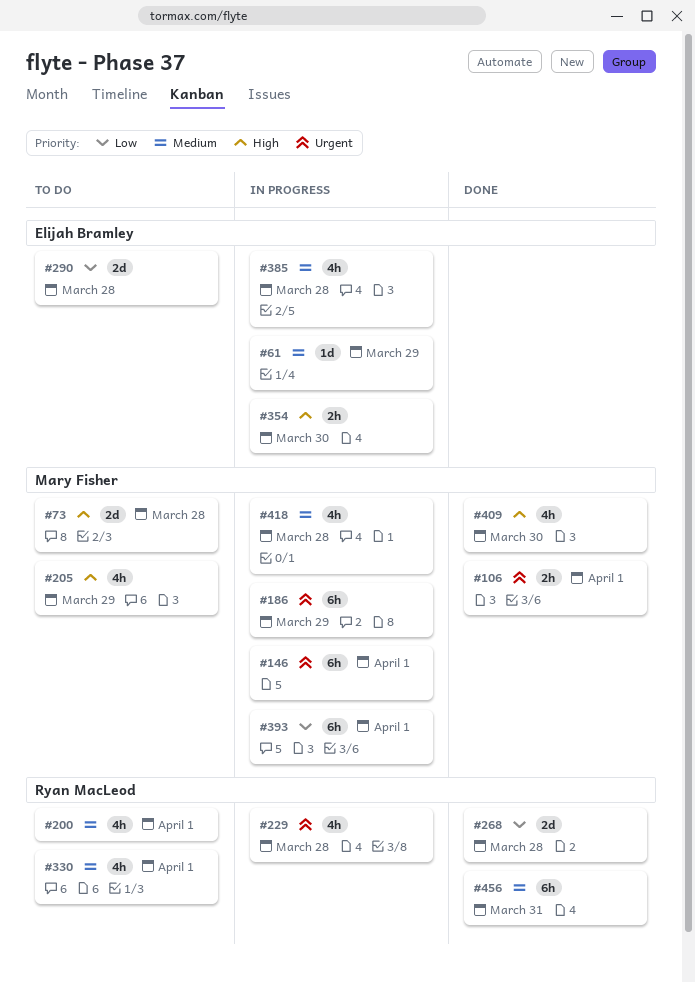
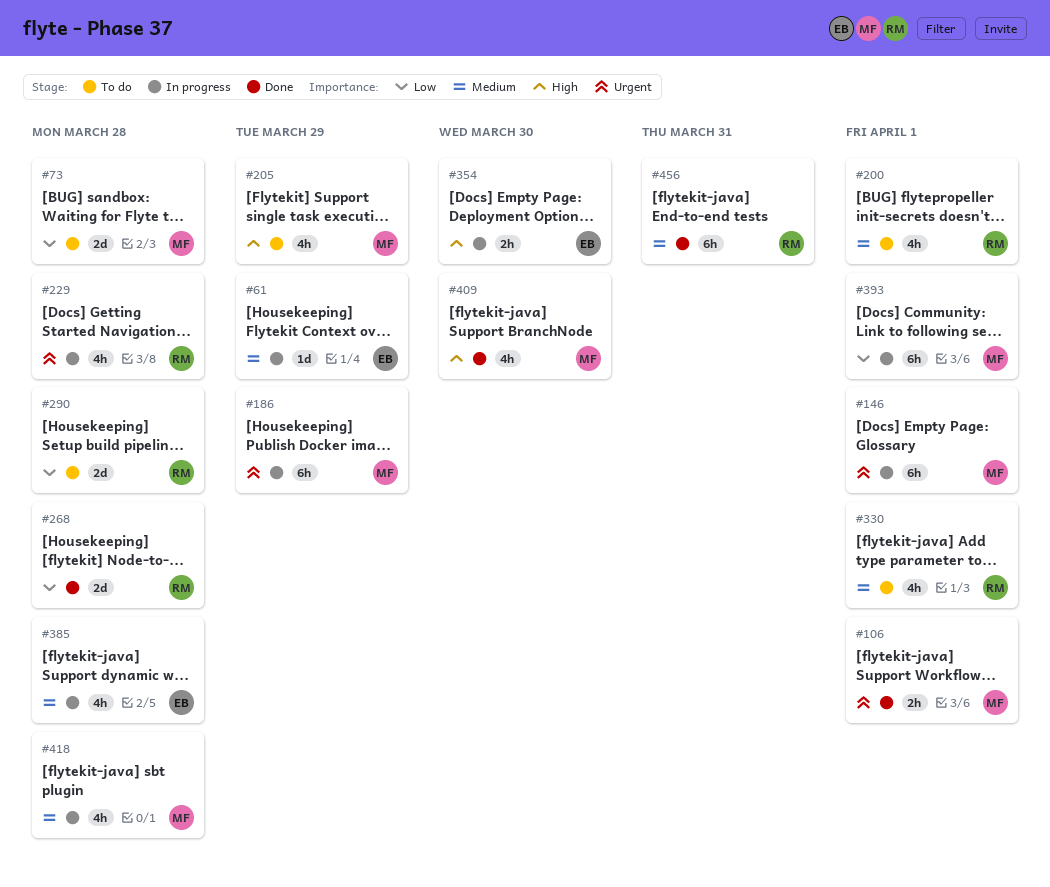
#73, priority: High -> Low
#290, owner: Elijah Bramley -> Ryan MacLeod

